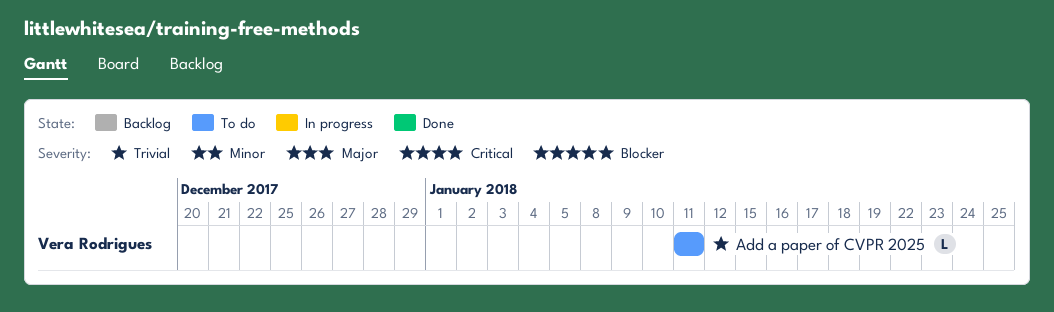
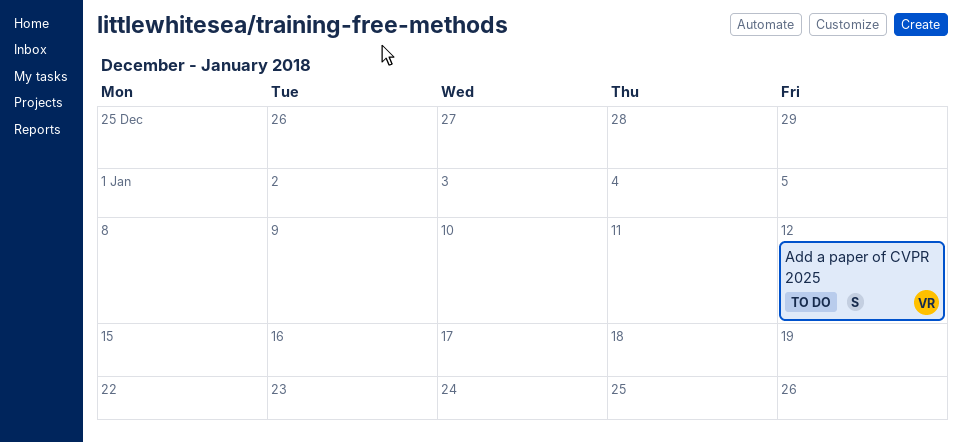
Add a paper of CVPR 2025, estimate: L -> S
Add a paper of CVPR 2025, due: Jan 11 -> Jan 12

